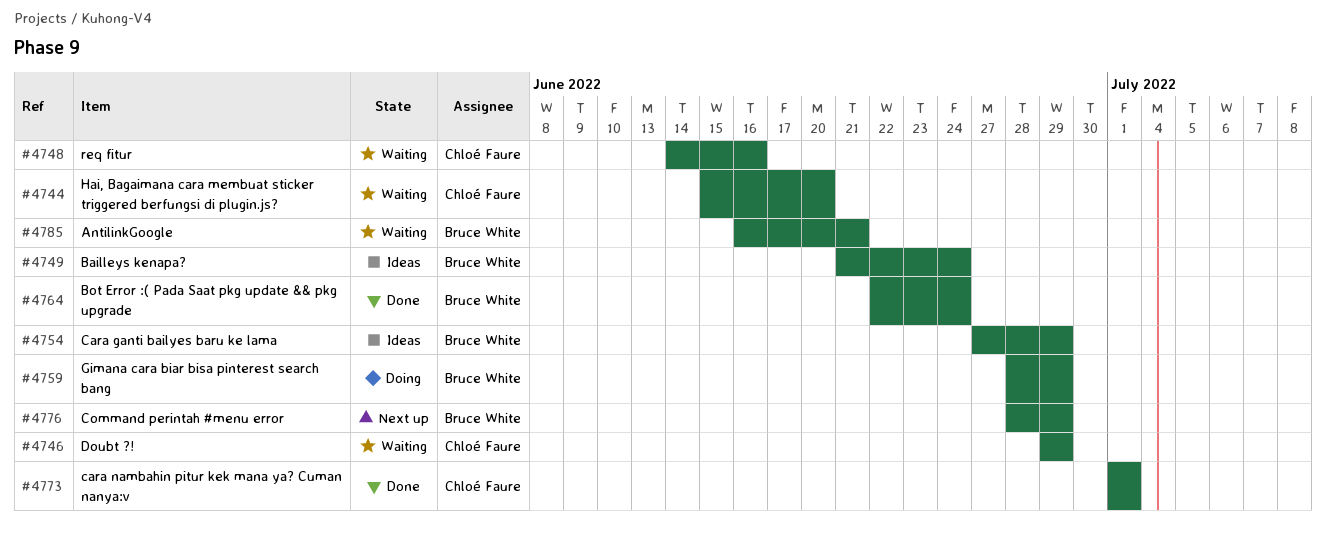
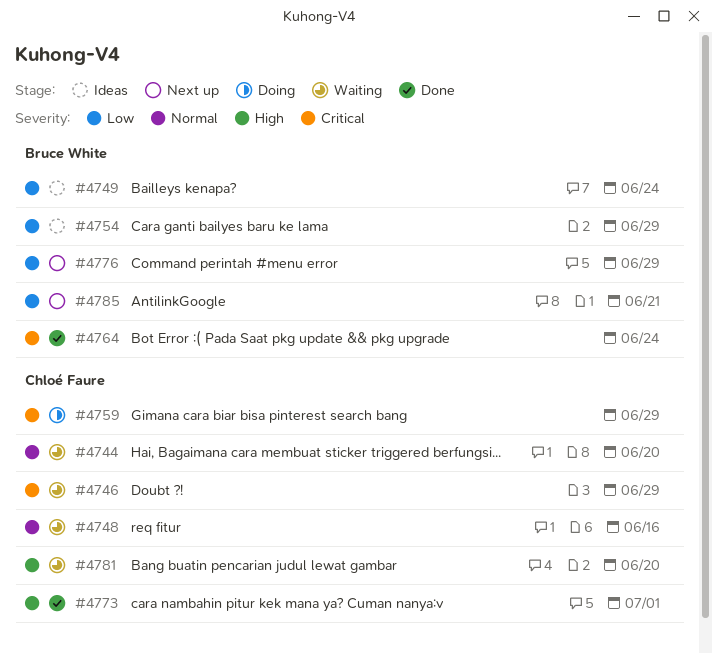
#4759, owner: Bruce White -> Chloé Faure
#4781: none -> present
#4785, status: Waiting -> Next up

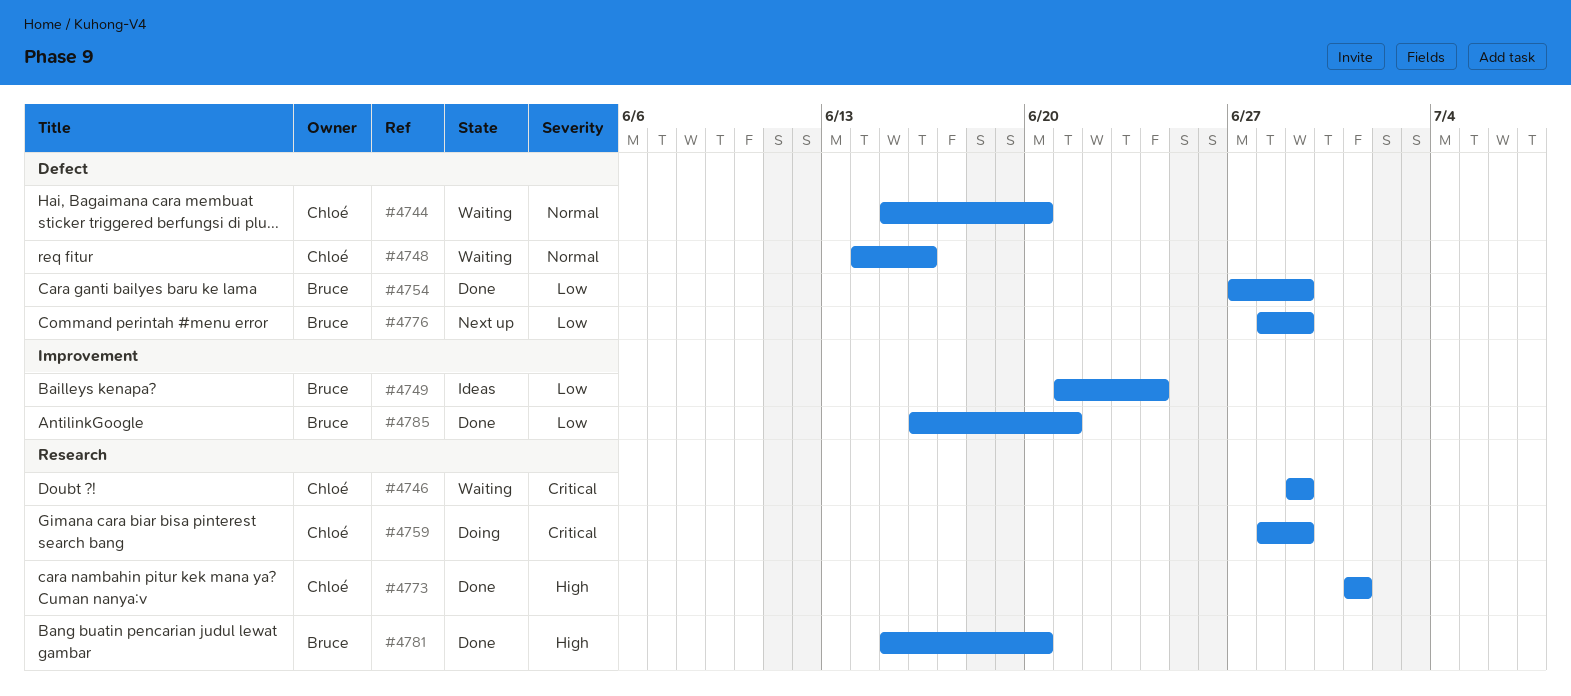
#4754, status: Ideas -> Done
#4764: present -> none
#4781, status: Waiting -> Done
#4781, owner: Chloé Faure -> Bruce White
#4785, status: Next up -> Done

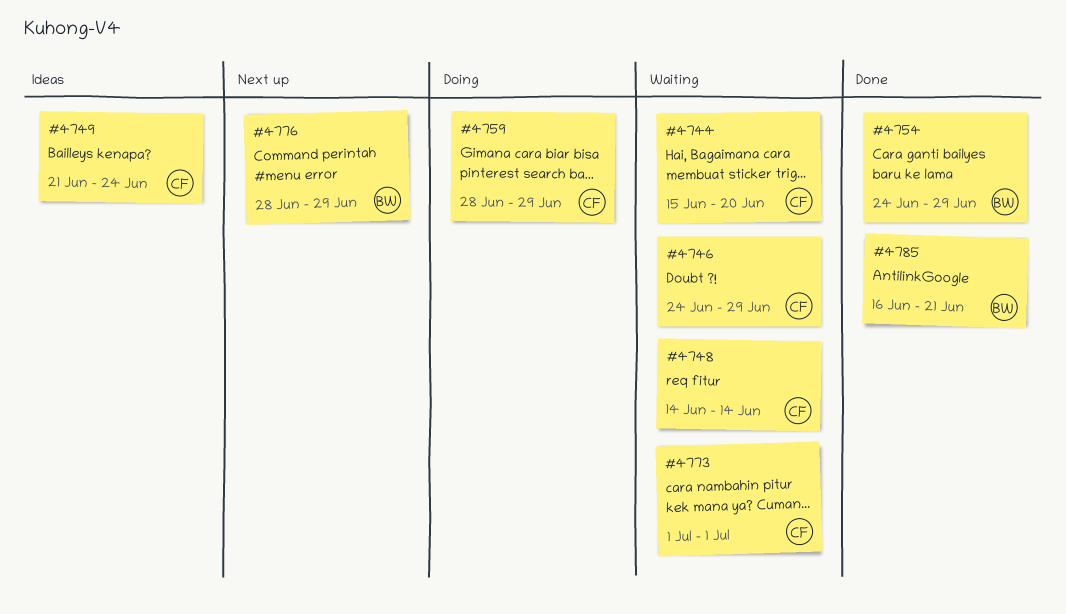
#4746, start: Jun 29 -> Jun 24
#4748, due: Jun 16 -> Jun 14
#4749, owner: Bruce -> Chloé
#4754, start: Jun 27 -> Jun 24
#4773, status: Done -> Waiting
#4781: present -> none

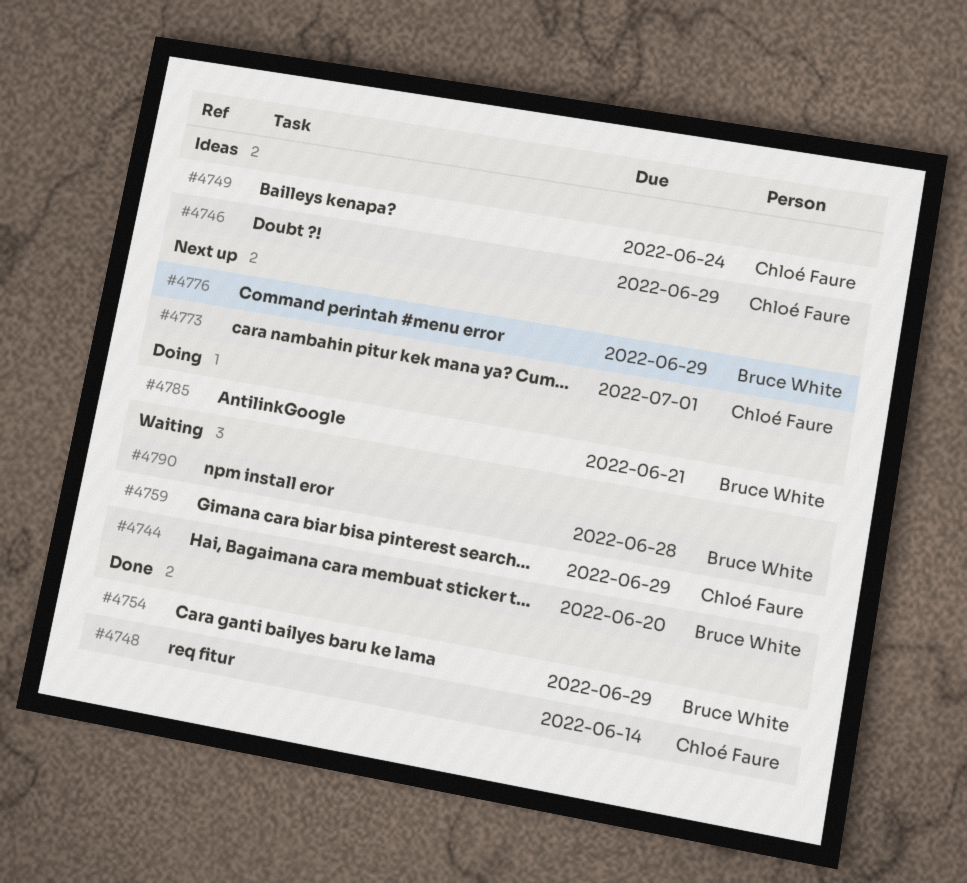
#4744, owner: Chloé Faure -> Bruce White
#4746, status: Waiting -> Ideas
#4748, status: Waiting -> Done
#4759, status: Doing -> Waiting
#4773, status: Waiting -> Next up
#4785, status: Done -> Doing
#4790: none -> present

